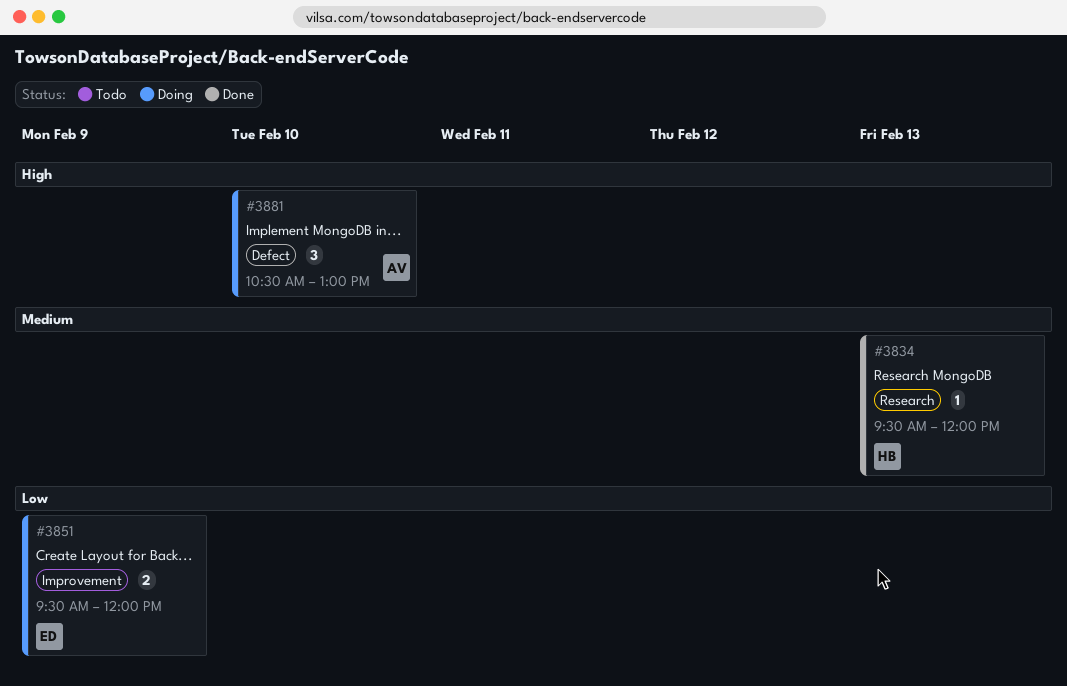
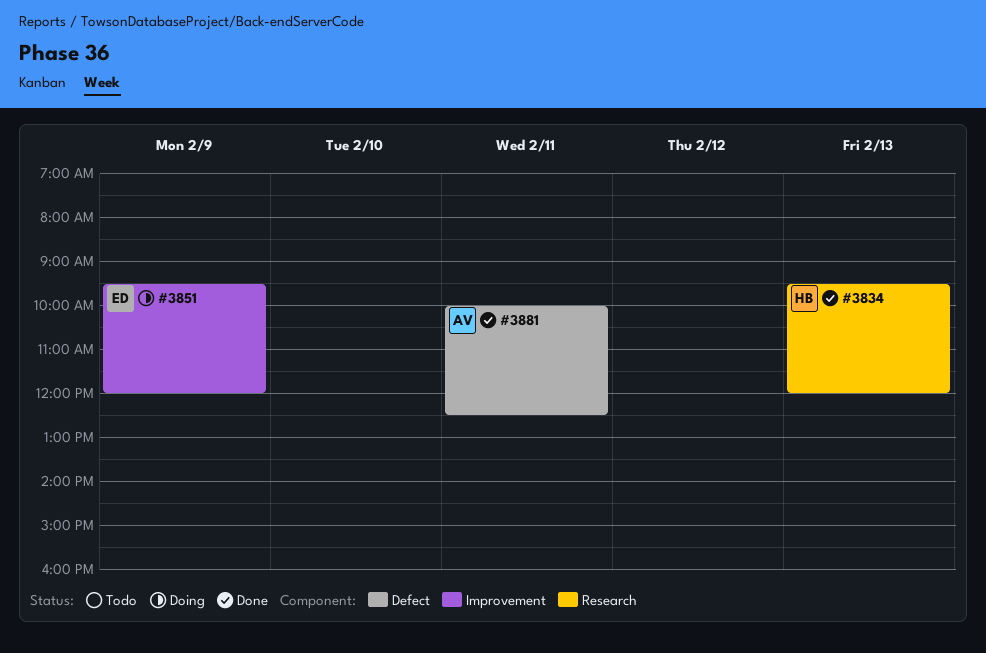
#3881, status: Doing -> Done
#3881, day: Feb 10 -> Feb 11
#3881, begins: 10:30 -> 10:00
#3881, ends: 13:00 -> 12:30

